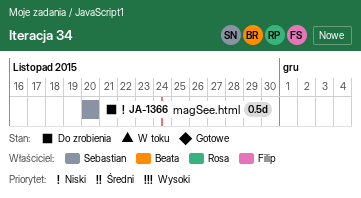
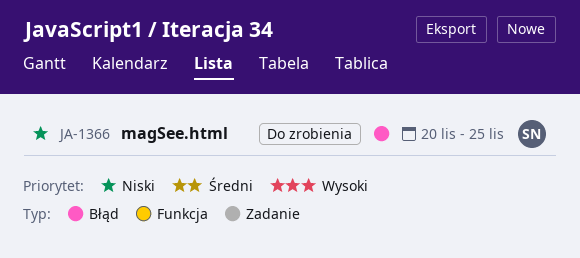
JA-1366, due: Nov 20 -> Nov 25

